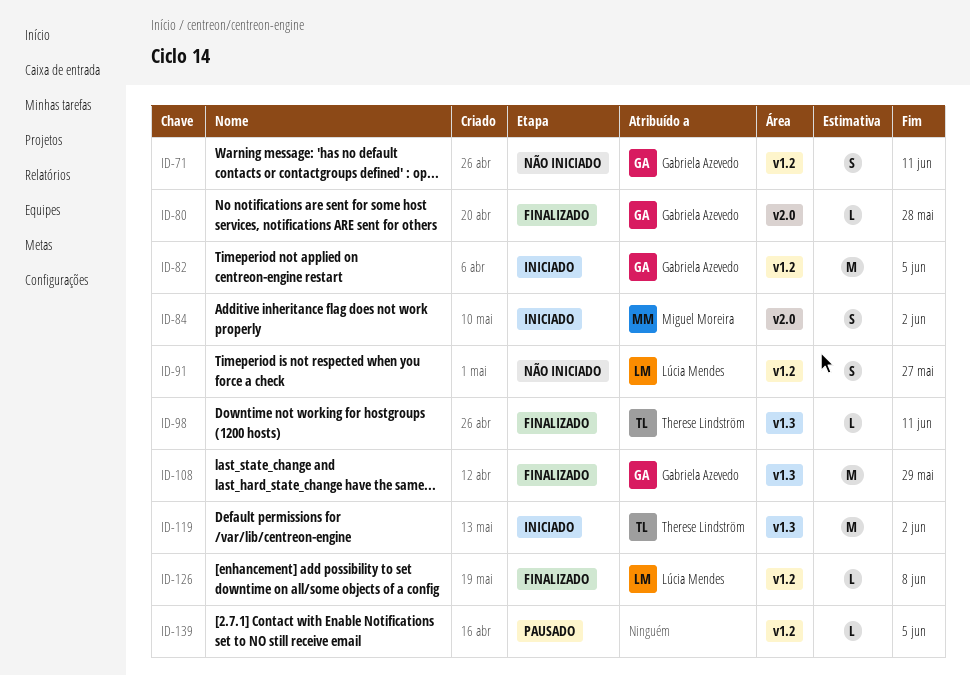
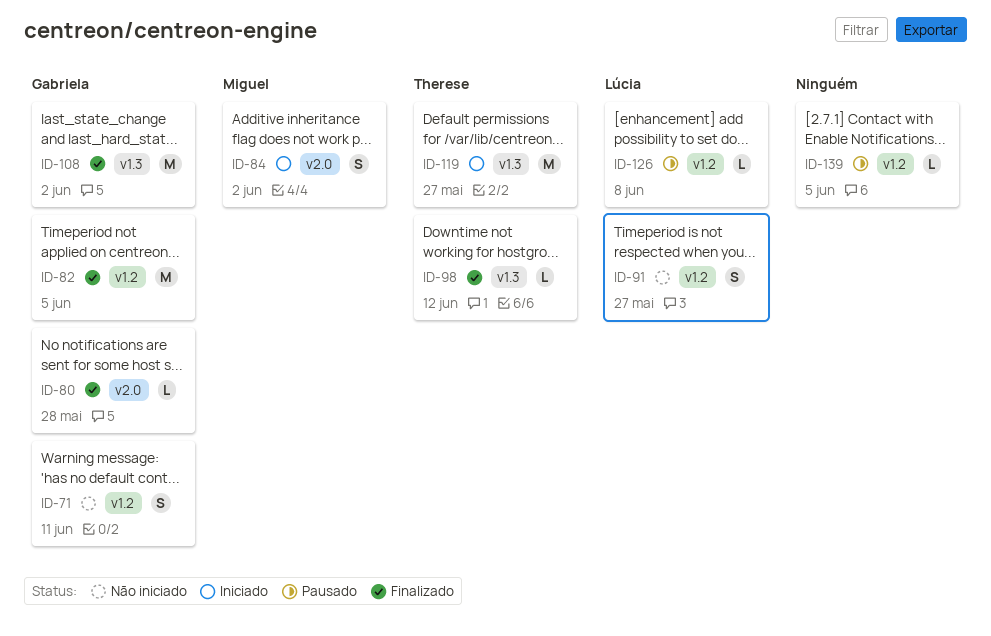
ID-82, status: Iniciado -> Finalizado
ID-98, due: Jun 11 -> Jun 12
ID-108, due: May 29 -> Jun 2
ID-119, due: Jun 2 -> May 27
ID-126, status: Finalizado -> Pausado

